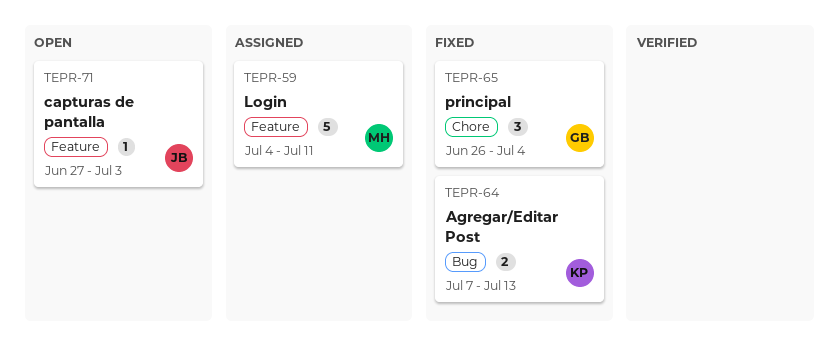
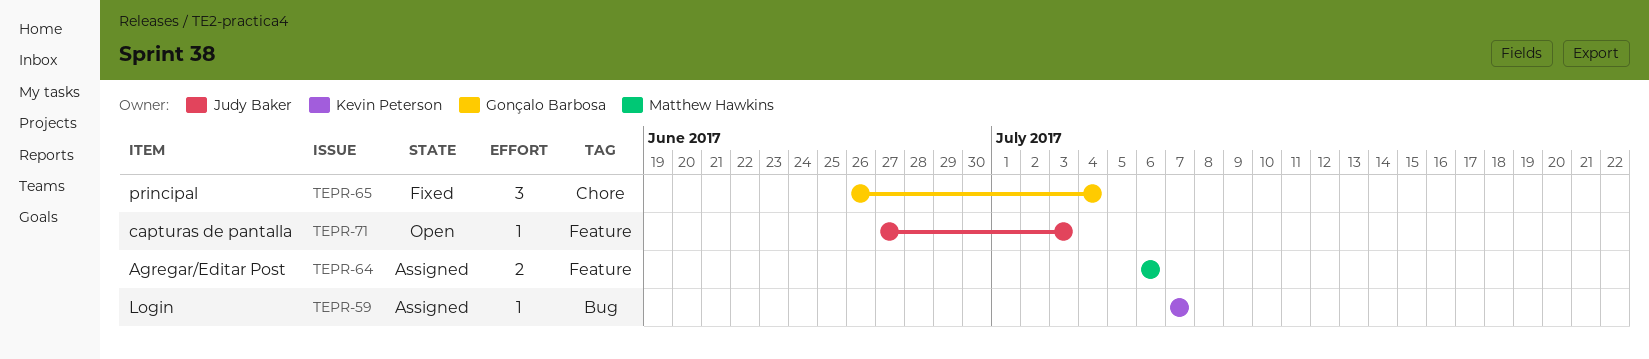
TEPR-59, owner: Matthew Hawkins -> Kevin Peterson
TEPR-59, label: Feature -> Bug
TEPR-59, estimate: 5 -> 1
TEPR-59, start: Jul 4 -> Jul 7
TEPR-59, due: Jul 11 -> Jul 7
TEPR-64, status: Fixed -> Assigned
TEPR-64, owner: Kevin Peterson -> Matthew Hawkins
TEPR-64, label: Bug -> Feature
TEPR-64, start: Jul 7 -> Jul 6
TEPR-64, due: Jul 13 -> Jul 6

